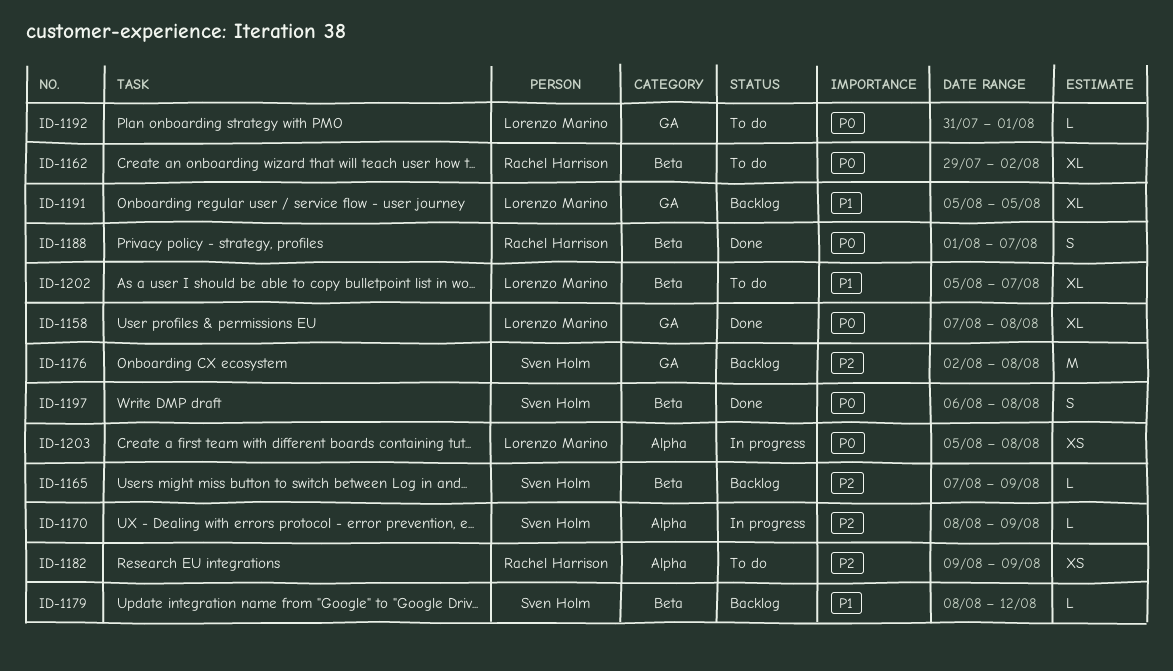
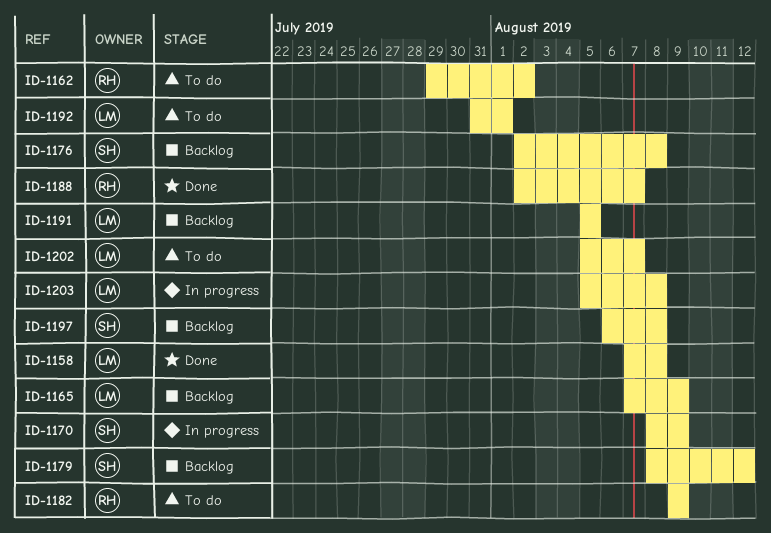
ID-1165, owner: Sven Holm -> Lorenzo Marino
ID-1188, start: Aug 1 -> Aug 2
ID-1197, status: Done -> Backlog

